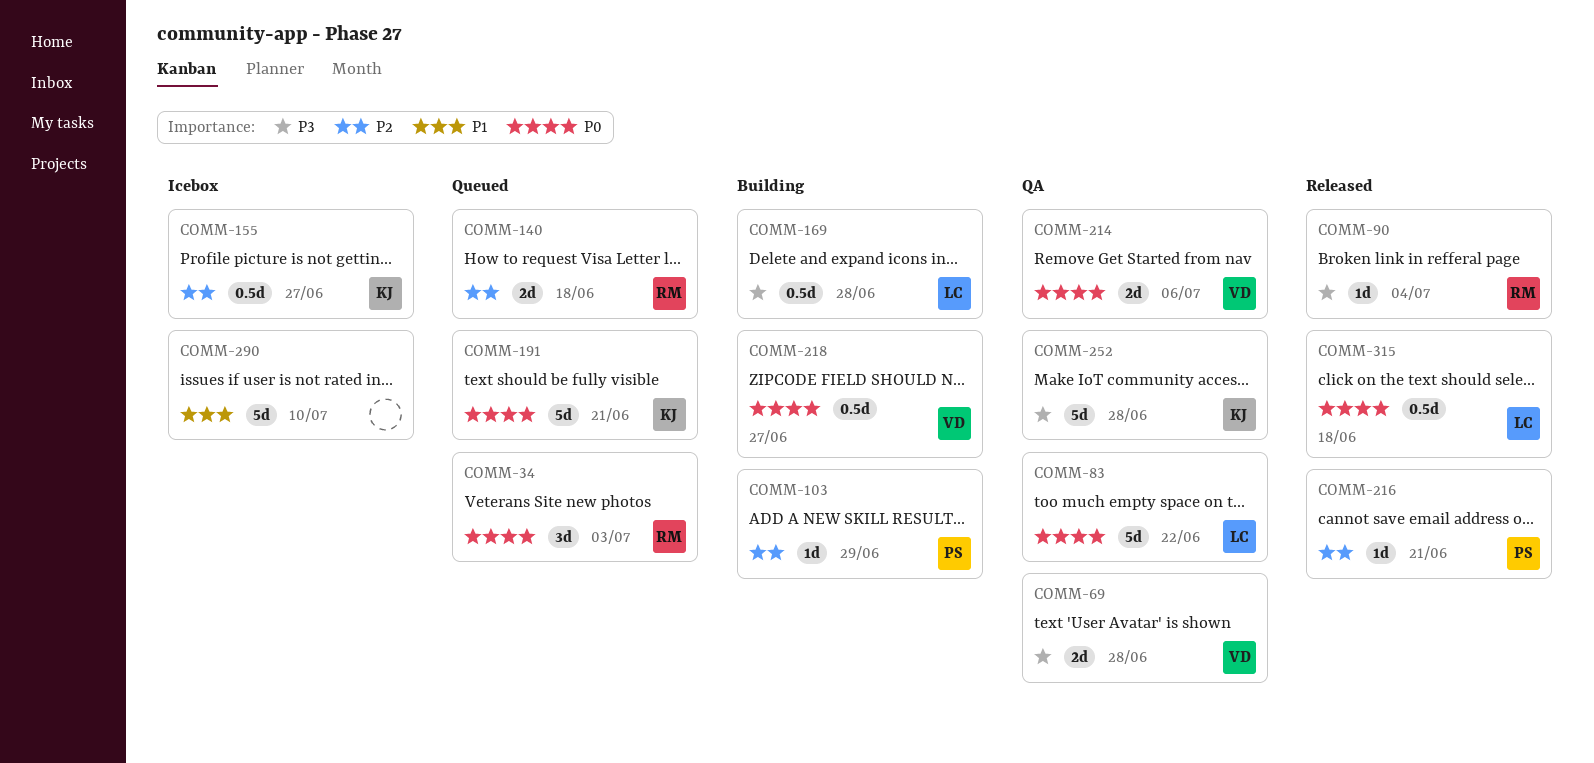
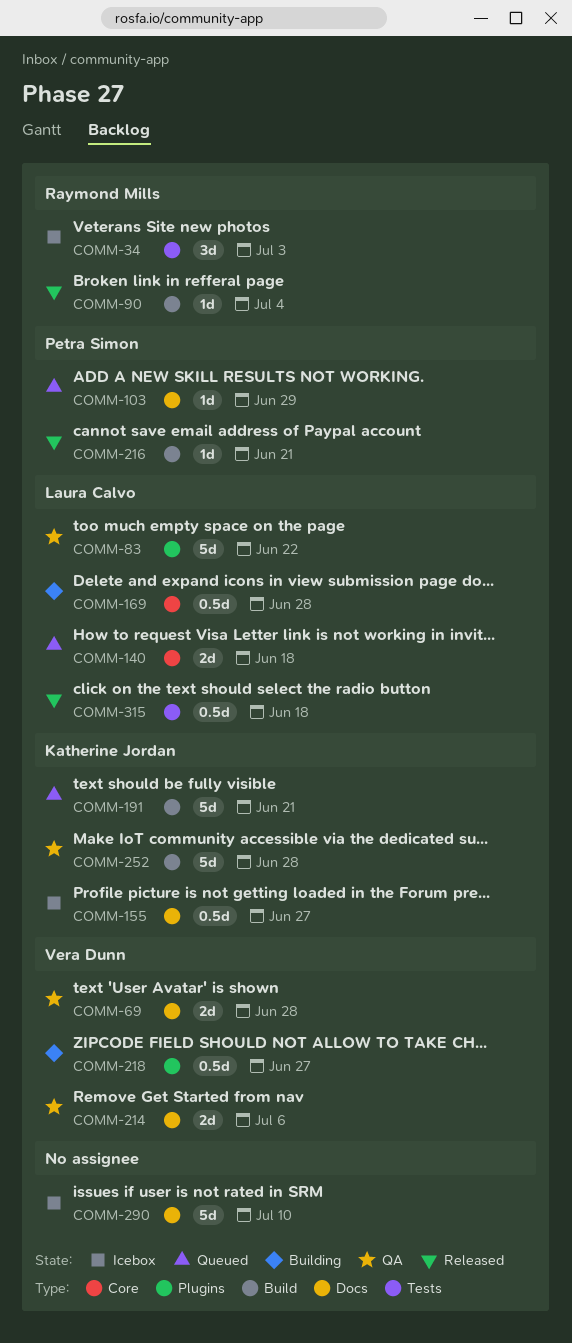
COMM-34, status: Queued -> Icebox
COMM-103, status: Building -> Queued
COMM-140, owner: Raymond Mills -> Laura Calvo

